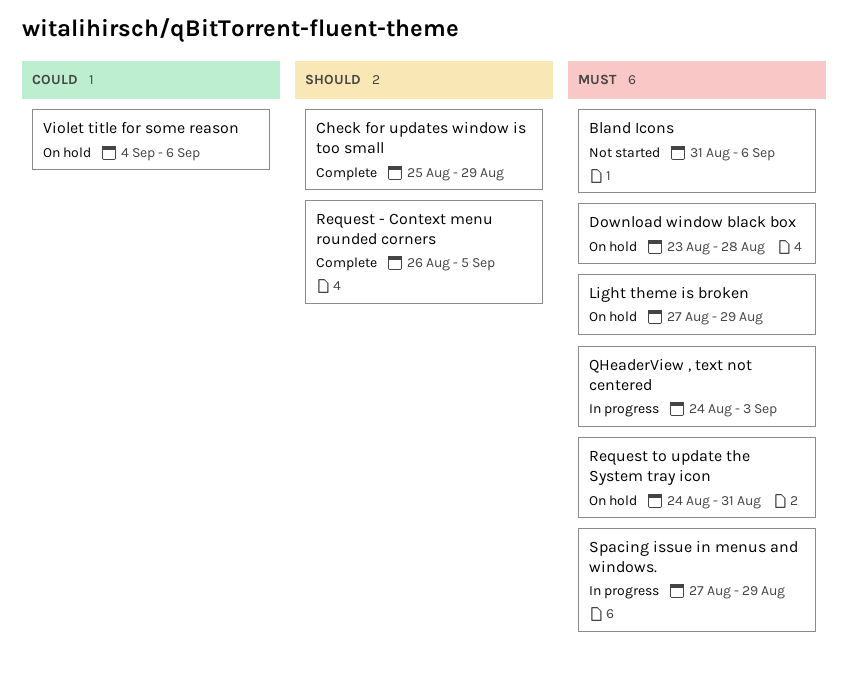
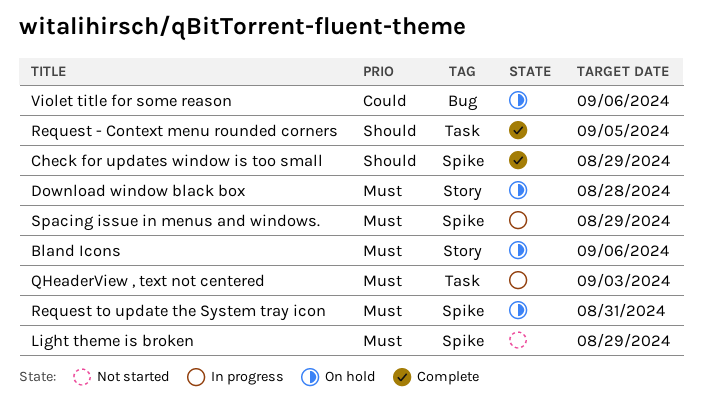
Bland Icons, status: Not started -> On hold
Light theme is broken, status: On hold -> Not started

